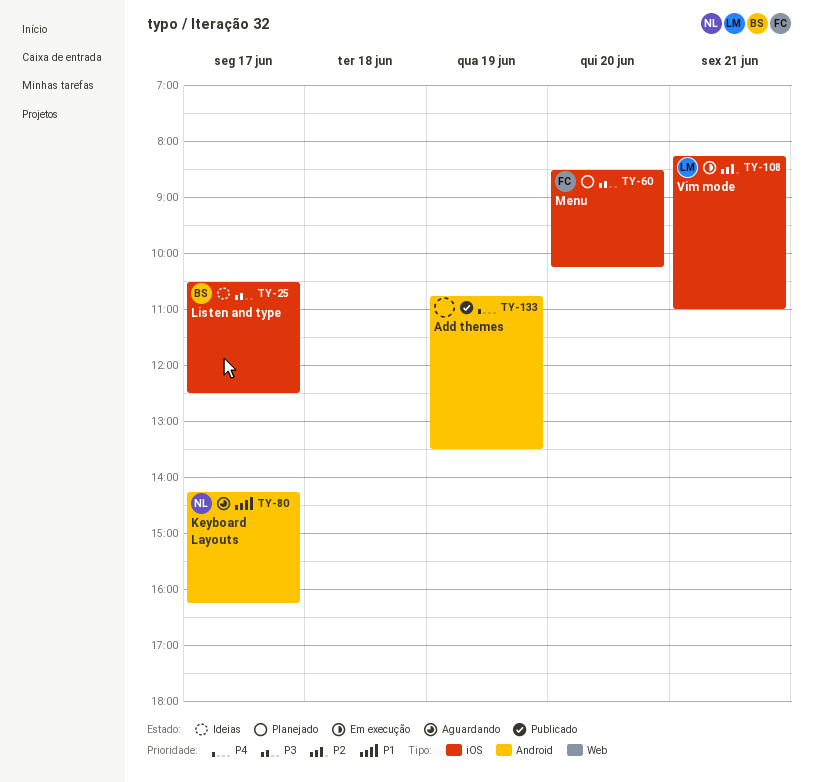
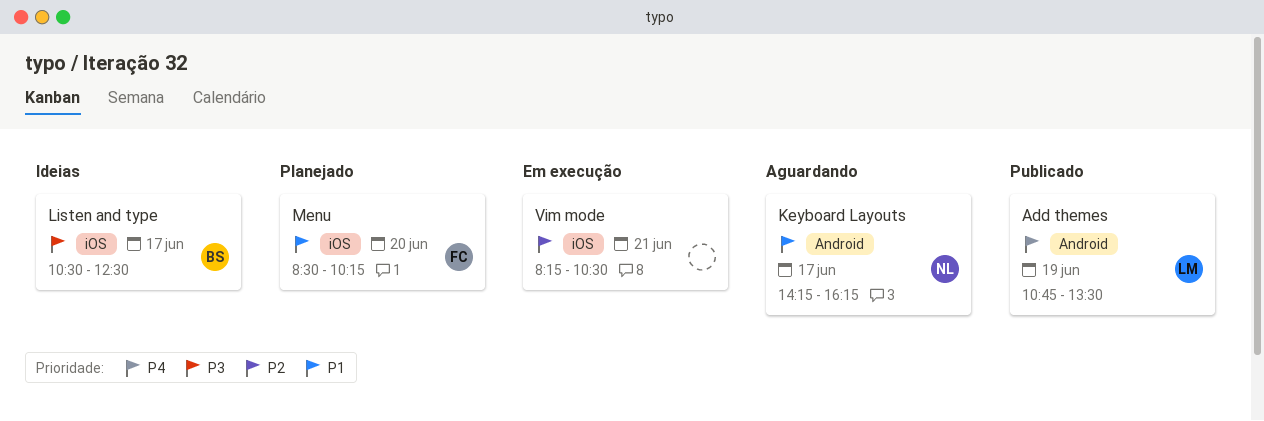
Add themes, owner: none -> LM
Menu, priority: P3 -> P1
Vim mode, owner: LM -> none
Vim mode, ends: 11:00 -> 10:30

